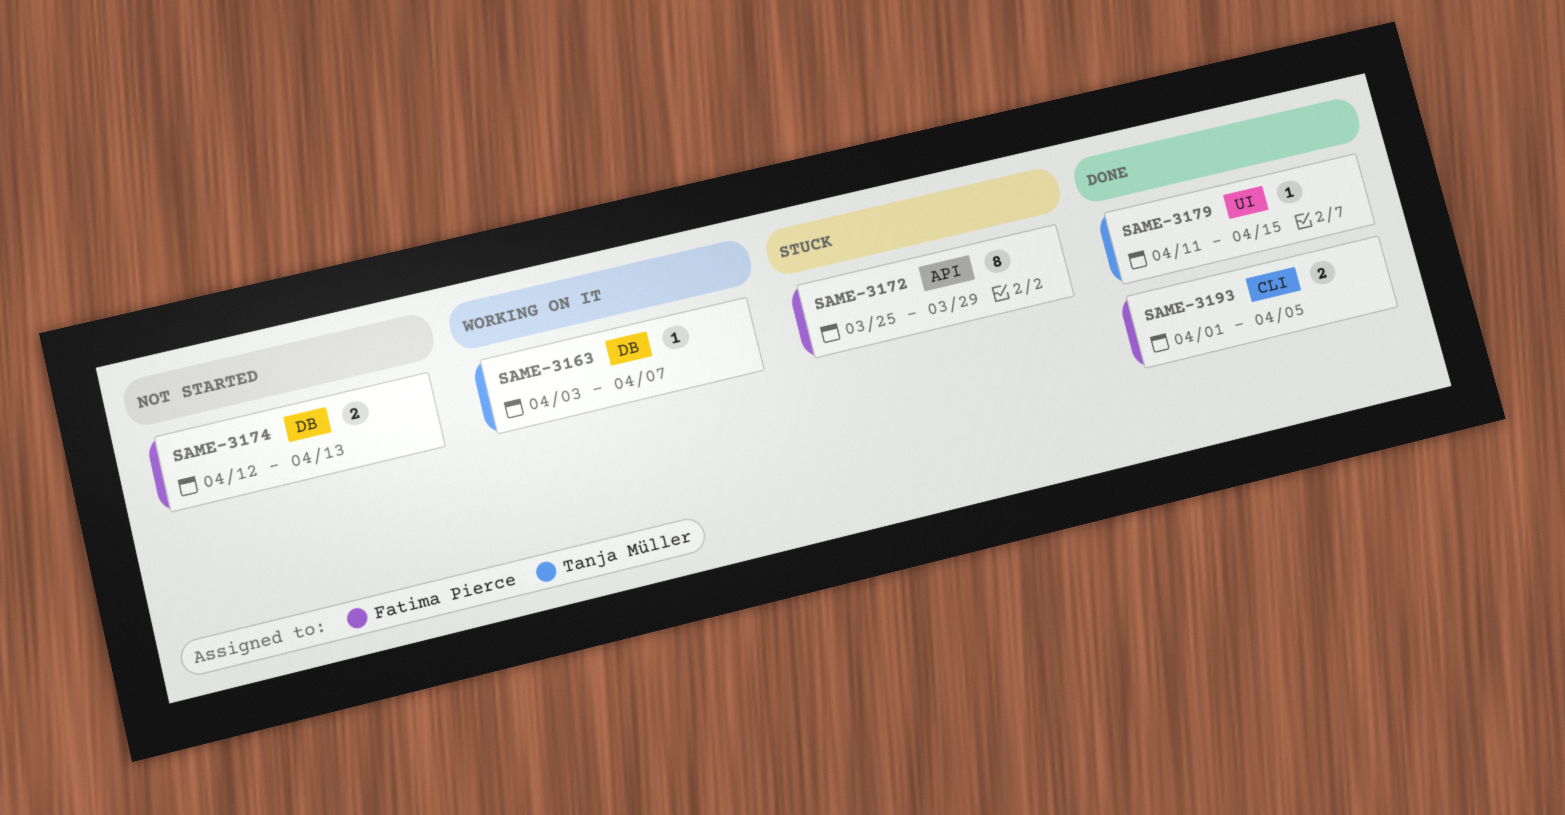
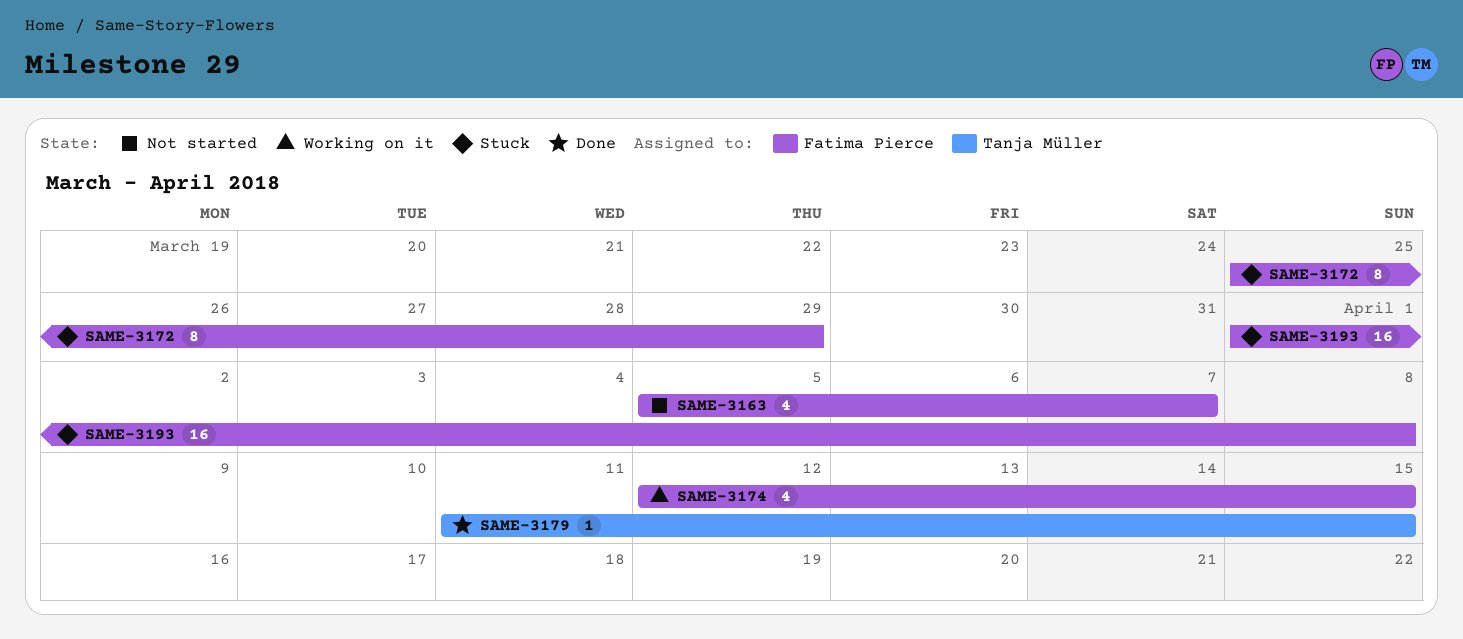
SAME-3163, status: Working on it -> Not started
SAME-3163, owner: Tanja Müller -> Fatima Pierce
SAME-3163, estimate: 1 -> 4
SAME-3163, start: Apr 3 -> Apr 5
SAME-3174, status: Not started -> Working on it
SAME-3174, estimate: 2 -> 4
SAME-3174, due: Apr 13 -> Apr 15
SAME-3193, status: Done -> Stuck
SAME-3193, estimate: 2 -> 16
SAME-3193, due: Apr 5 -> Apr 8

